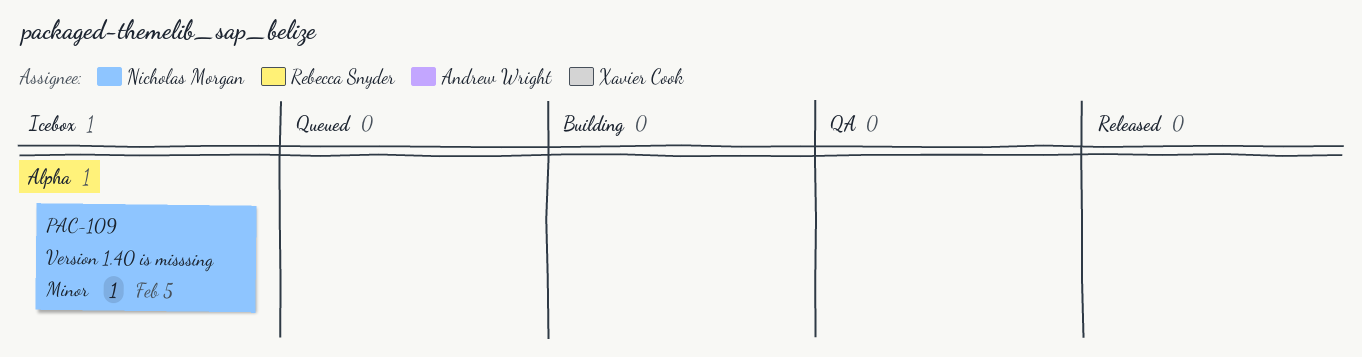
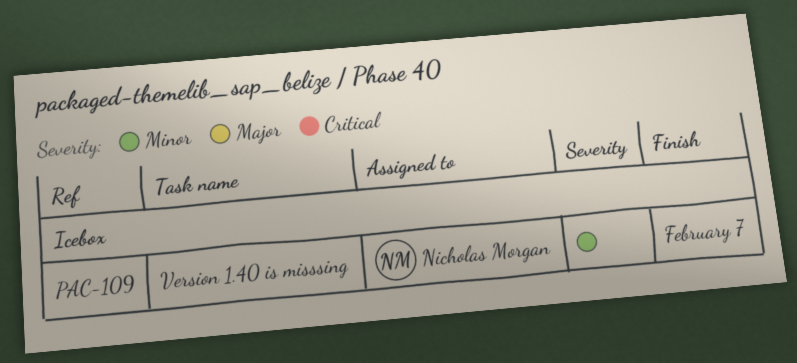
PAC-109, due: Feb 5 -> Feb 7

